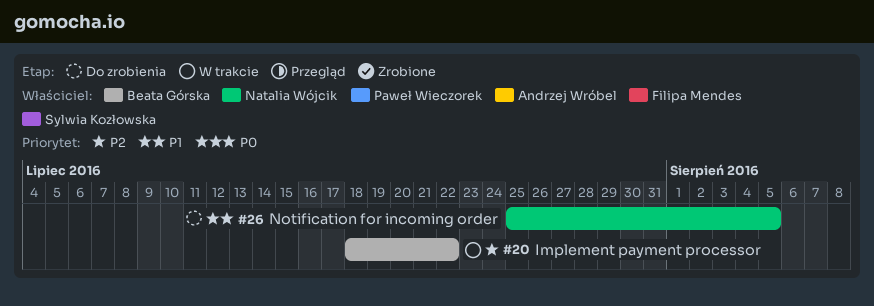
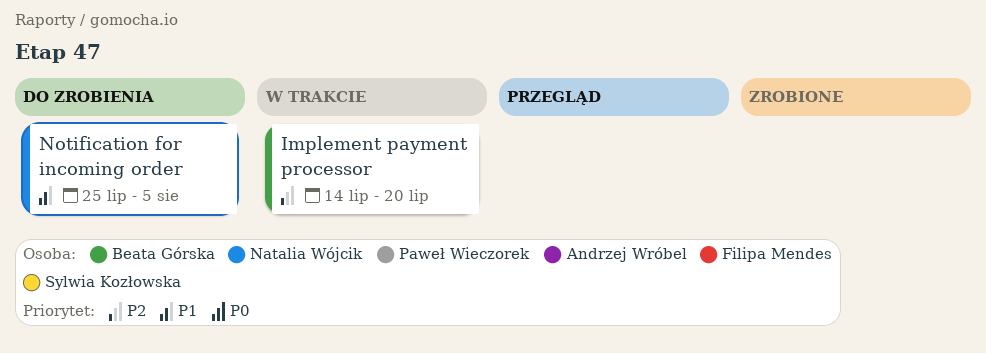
Implement payment processor, start: Jul 18 -> Jul 14
Implement payment processor, due: Jul 22 -> Jul 20

